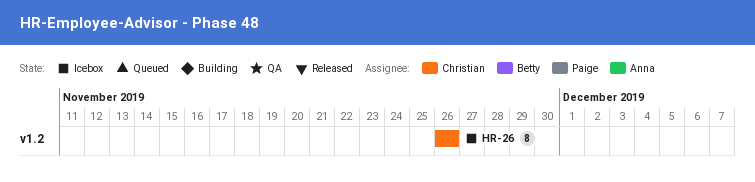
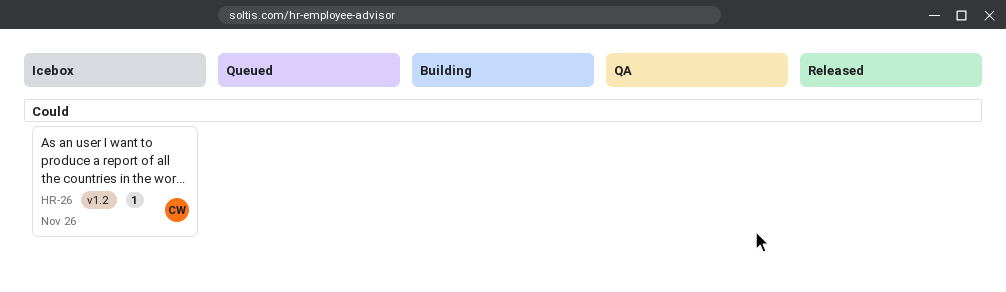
HR-26, estimate: 8 -> 1

